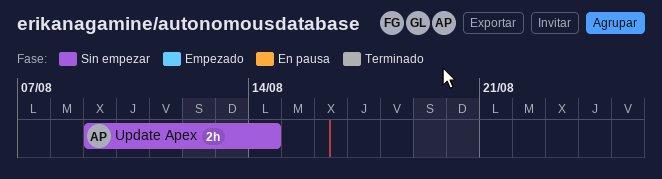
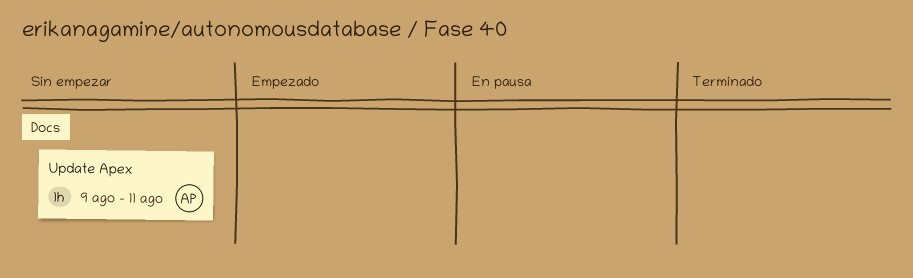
Update Apex, estimate: 2h -> 1h
Update Apex, due: Aug 14 -> Aug 11

